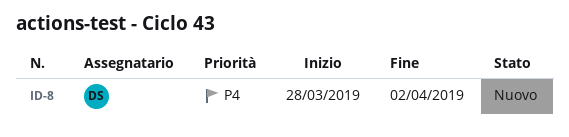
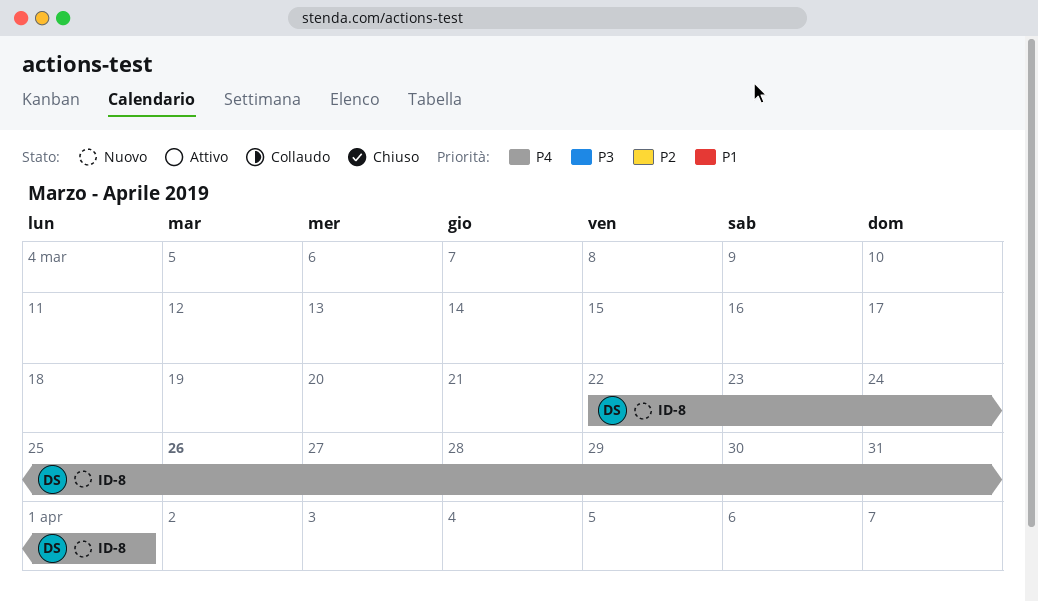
ID-8, start: Mar 28 -> Mar 22
ID-8, due: Apr 2 -> Apr 1

